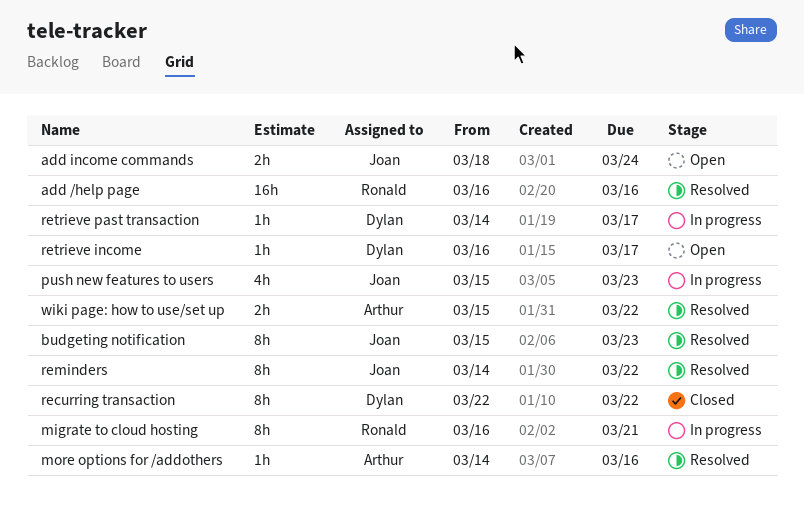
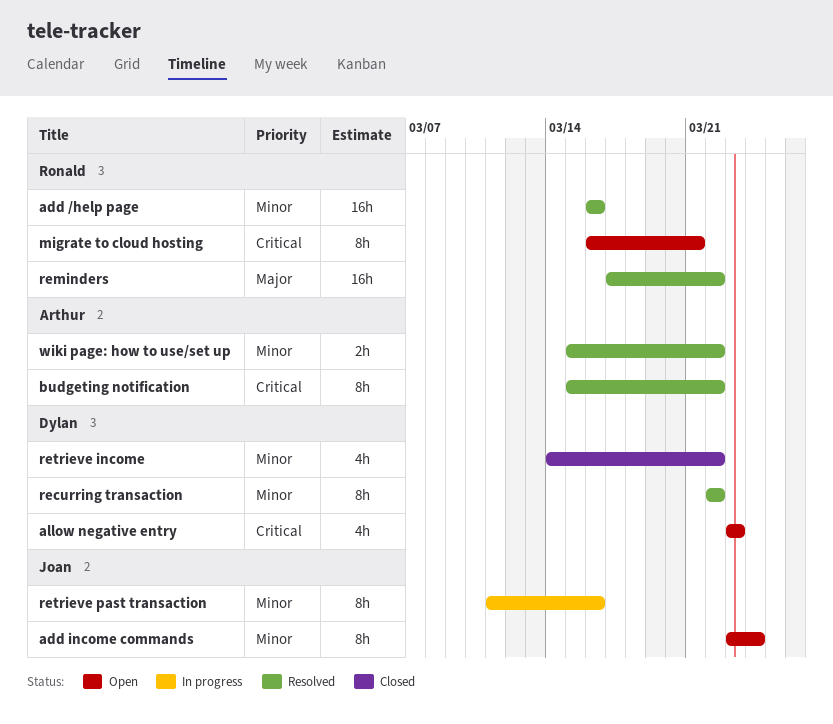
add income commands, estimate: 2h -> 8h
add income commands, start: Mar 18 -> Mar 23
allow negative entry: none -> present
budgeting notification, owner: Joan -> Arthur
budgeting notification, due: Mar 23 -> Mar 22
migrate to cloud hosting, status: In progress -> Open
more options for /addothers: present -> none
push new features to users: present -> none
recurring transaction, status: Closed -> Resolved
reminders, owner: Joan -> Ronald
reminders, estimate: 8h -> 16h
reminders, start: Mar 14 -> Mar 17
retrieve income, status: Open -> Closed
retrieve income, estimate: 1h -> 4h
retrieve income, start: Mar 16 -> Mar 14
retrieve income, due: Mar 17 -> Mar 22
retrieve past transaction, owner: Dylan -> Joan
retrieve past transaction, estimate: 1h -> 8h
retrieve past transaction, start: Mar 14 -> Mar 11
retrieve past transaction, due: Mar 17 -> Mar 16

